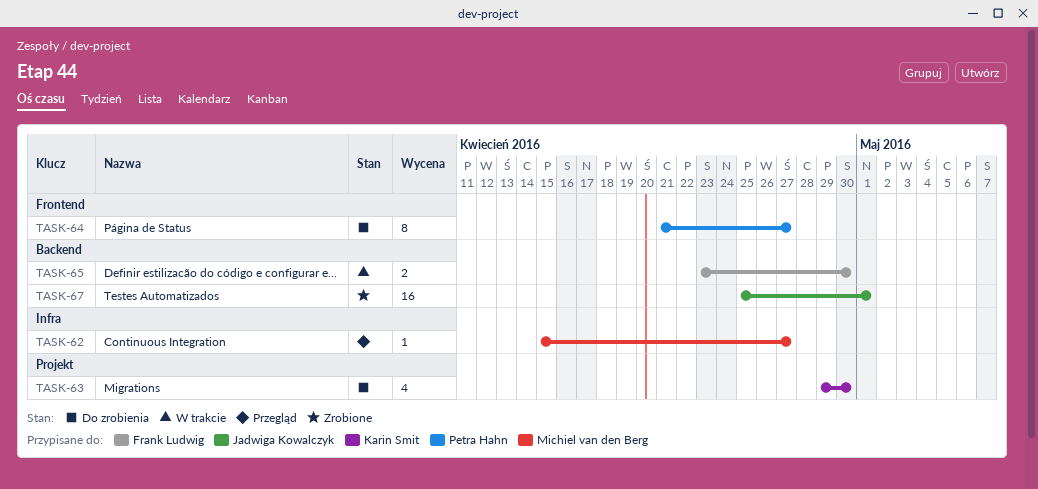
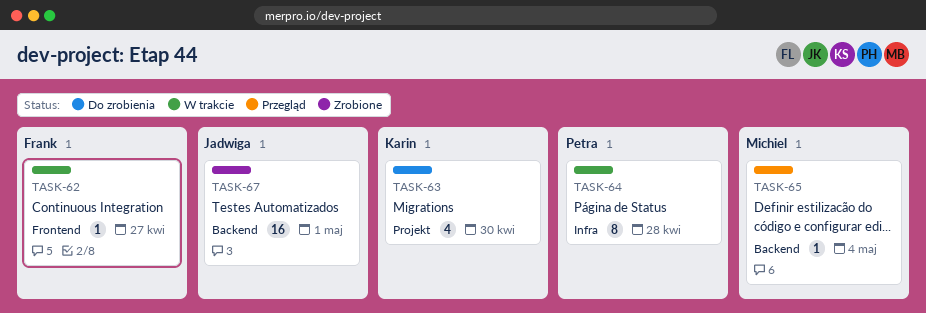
TASK-62, status: Przegląd -> W trakcie
TASK-62, owner: Michiel van den Berg -> Frank Ludwig
TASK-62, label: Infra -> Frontend
TASK-64, status: Do zrobienia -> W trakcie
TASK-64, label: Frontend -> Infra
TASK-64, due: Apr 27 -> Apr 28
TASK-65, status: W trakcie -> Przegląd
TASK-65, owner: Frank Ludwig -> Michiel van den Berg
TASK-65, estimate: 2 -> 1
TASK-65, due: Apr 30 -> May 4

